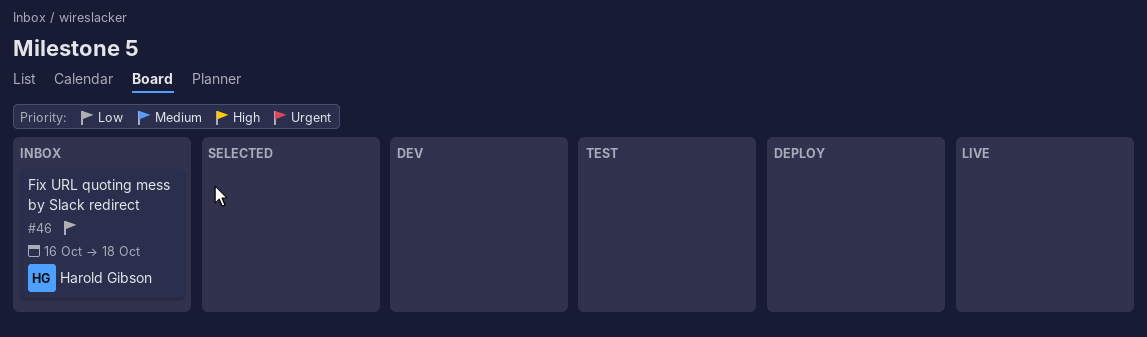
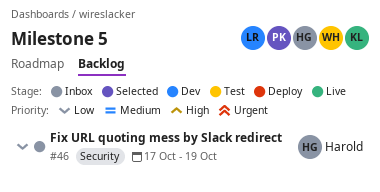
#46, start: Oct 16 -> Oct 17
#46, due: Oct 18 -> Oct 19

